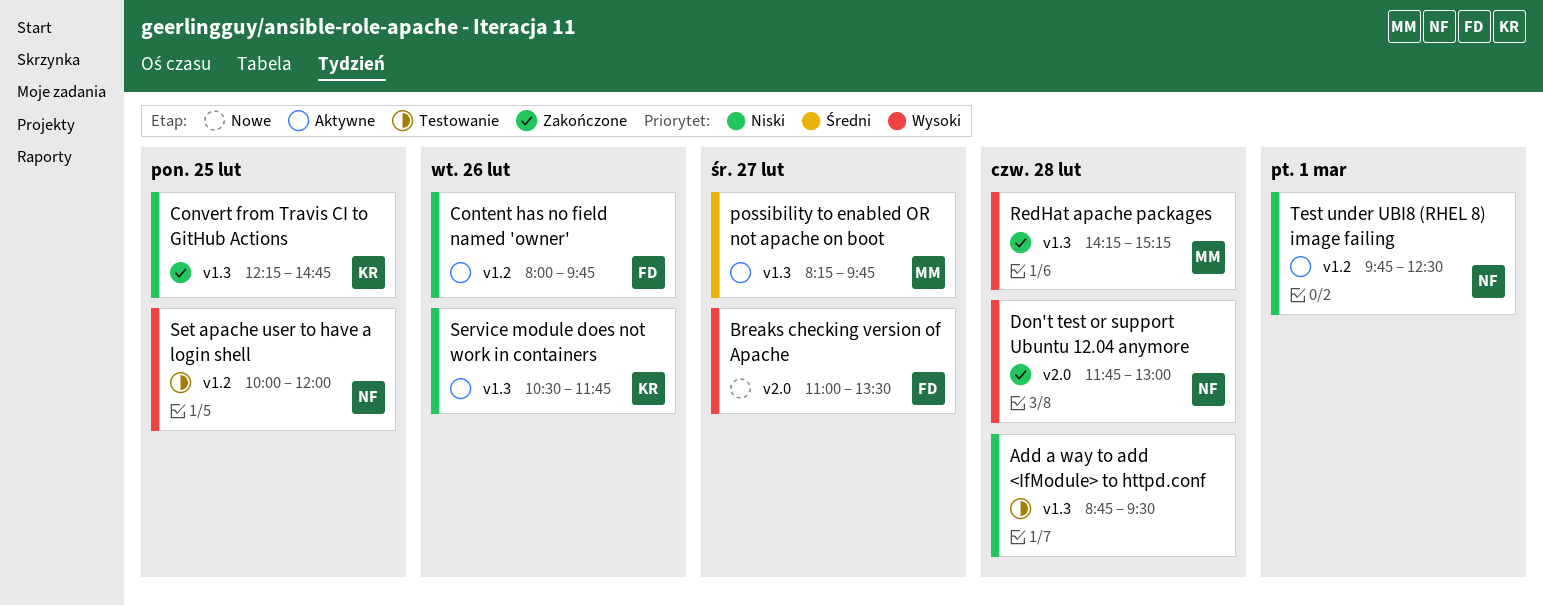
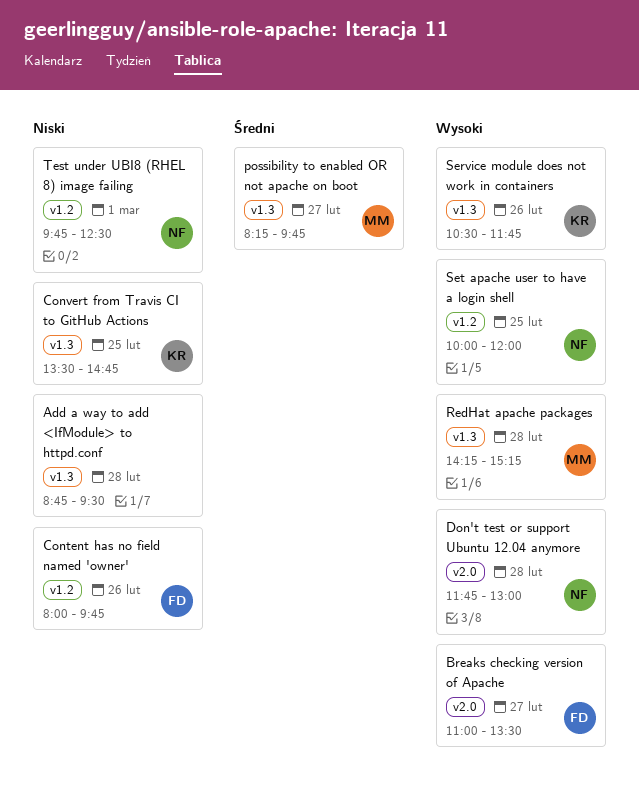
Convert from Travis CI to GitHub Actions, begins: 12:15 -> 13:30
Service module does not work in containers, priority: Niski -> Wysoki

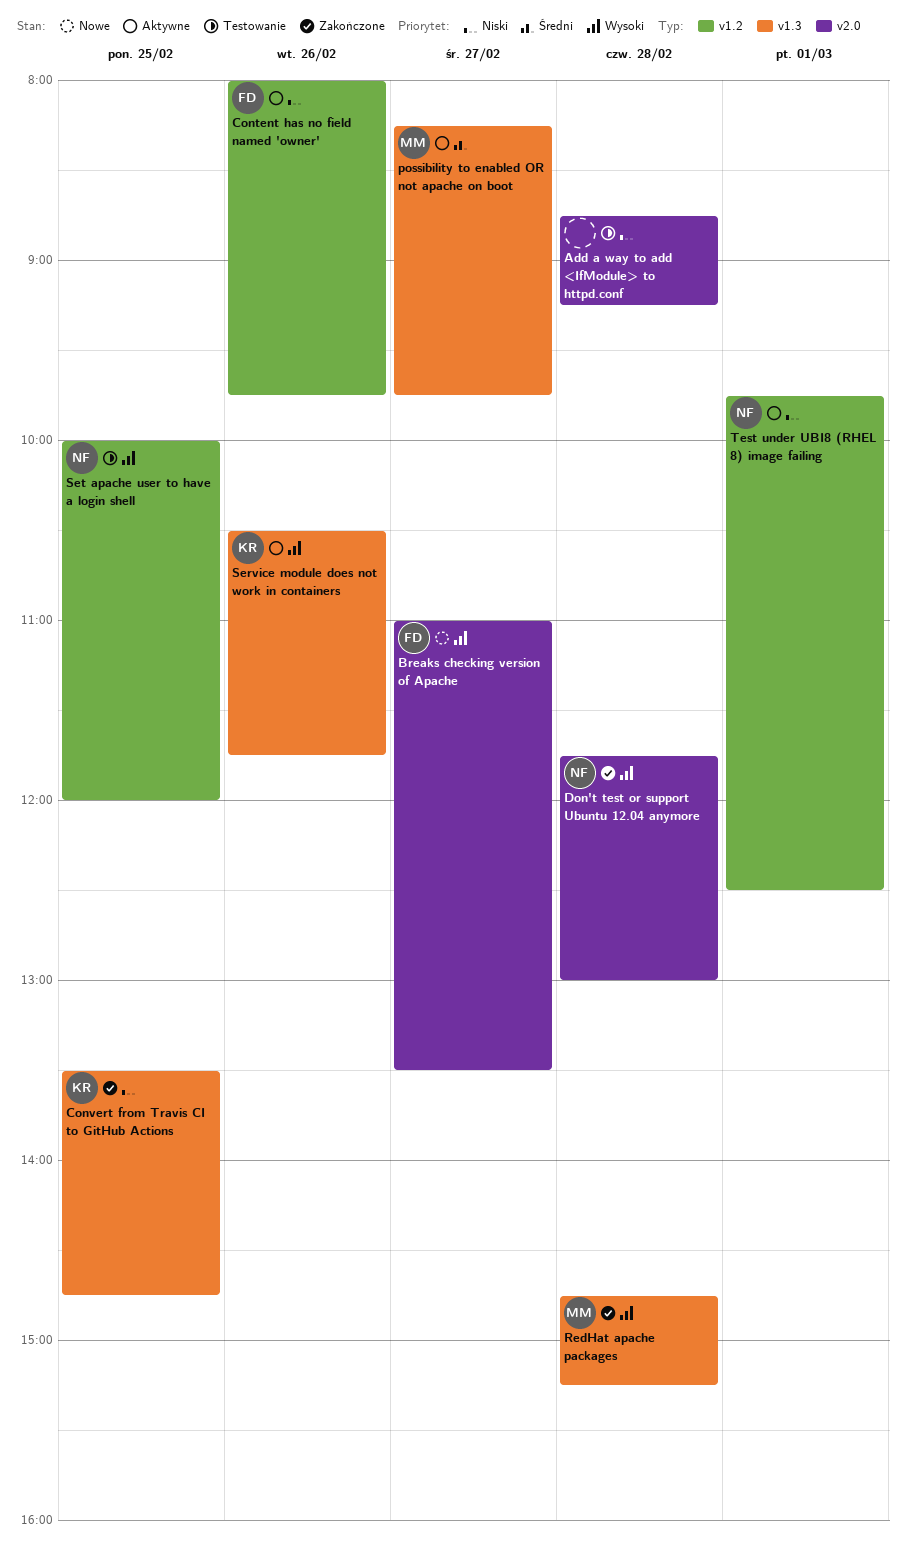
Add a way to add <IfModule> to httpd.conf, label: v1.3 -> v2.0
Add a way to add <IfModule> to httpd.conf, ends: 09:30 -> 09:15
RedHat apache packages, begins: 14:15 -> 14:45

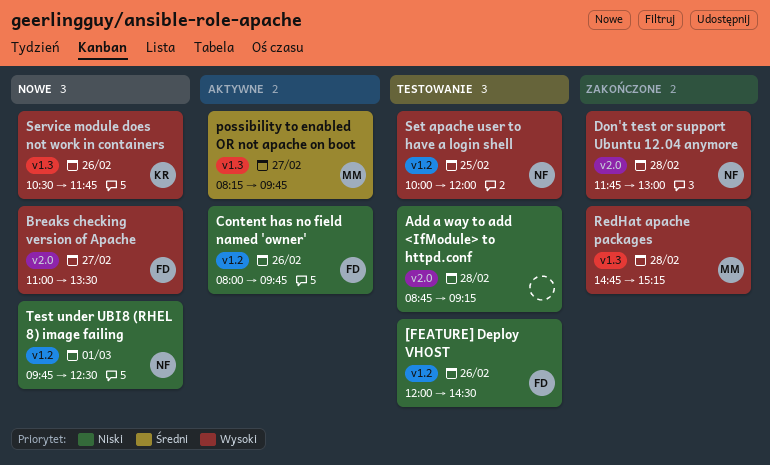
[FEATURE] Deploy VHOST: none -> present
Convert from Travis CI to GitHub Actions: present -> none
Service module does not work in containers, status: Aktywne -> Nowe
Test under UBI8 (RHEL 8) image failing, status: Aktywne -> Nowe

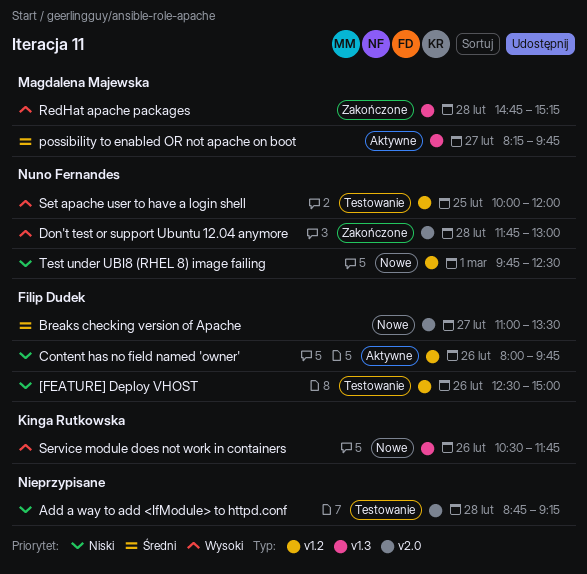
[FEATURE] Deploy VHOST, begins: 12:00 -> 12:30
[FEATURE] Deploy VHOST, ends: 14:30 -> 15:00
Breaks checking version of Apache, priority: Wysoki -> Średni

